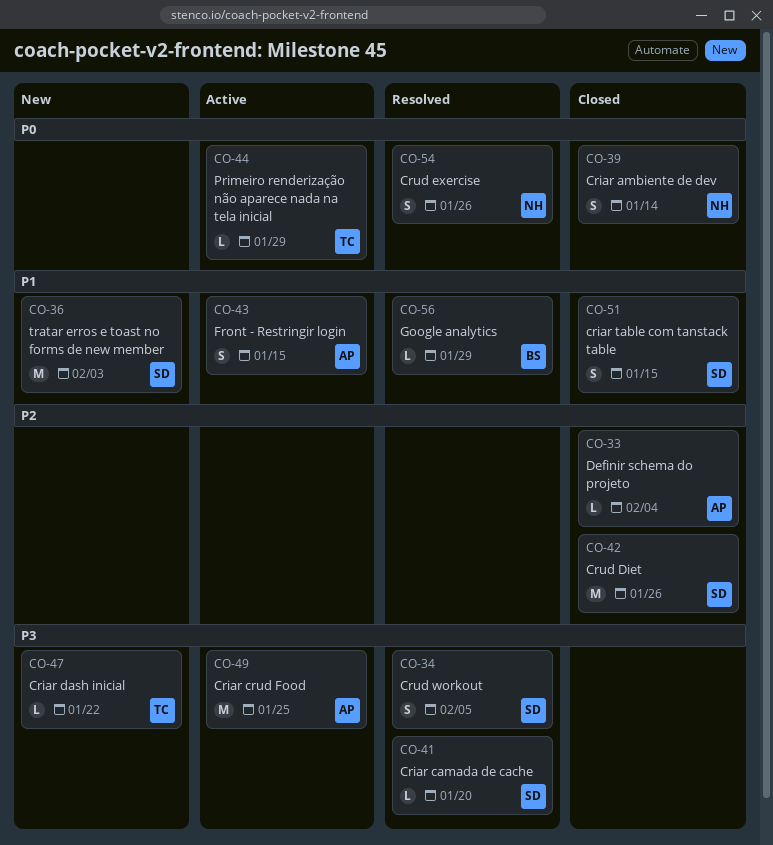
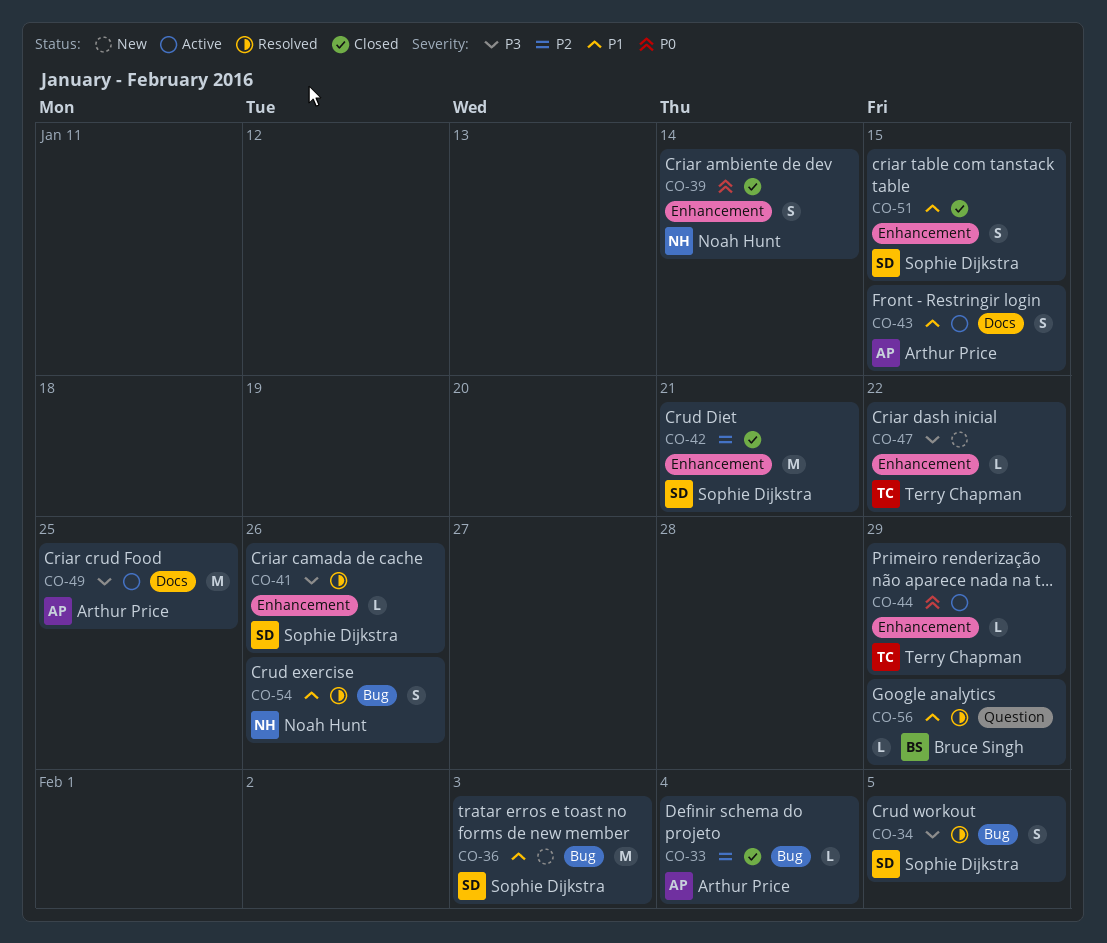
CO-41, due: Jan 20 -> Jan 26
CO-42, due: Jan 26 -> Jan 21
CO-54, priority: P0 -> P1

